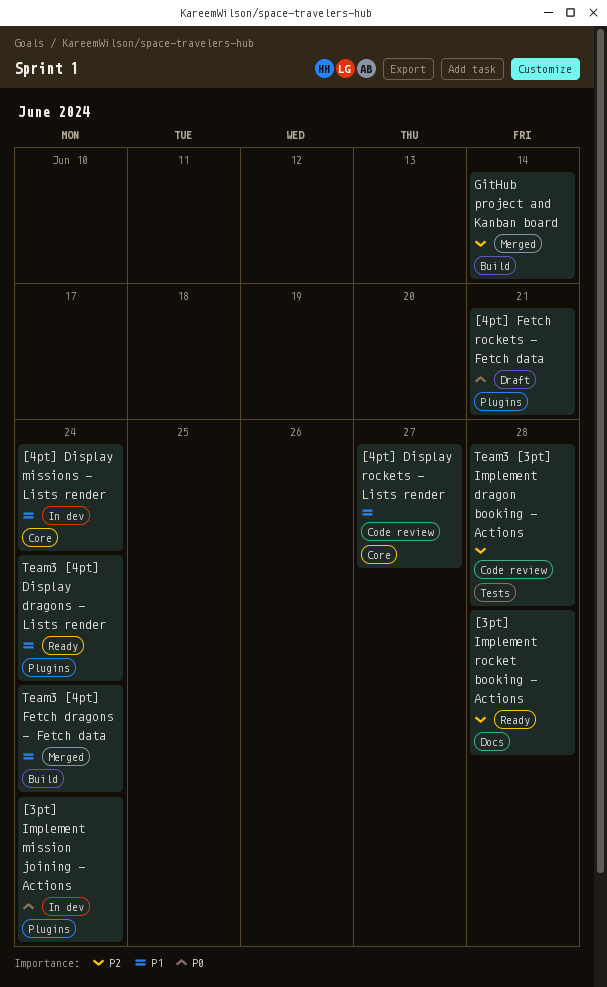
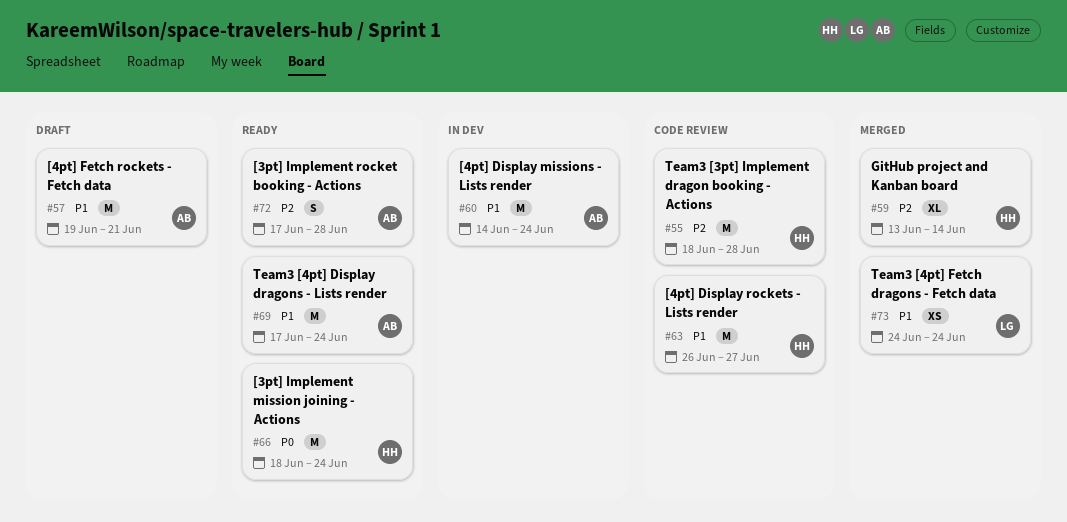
[3pt] Implement mission joining - Actions, status: In dev -> Ready
[4pt] Fetch rockets - Fetch data, priority: P0 -> P1

